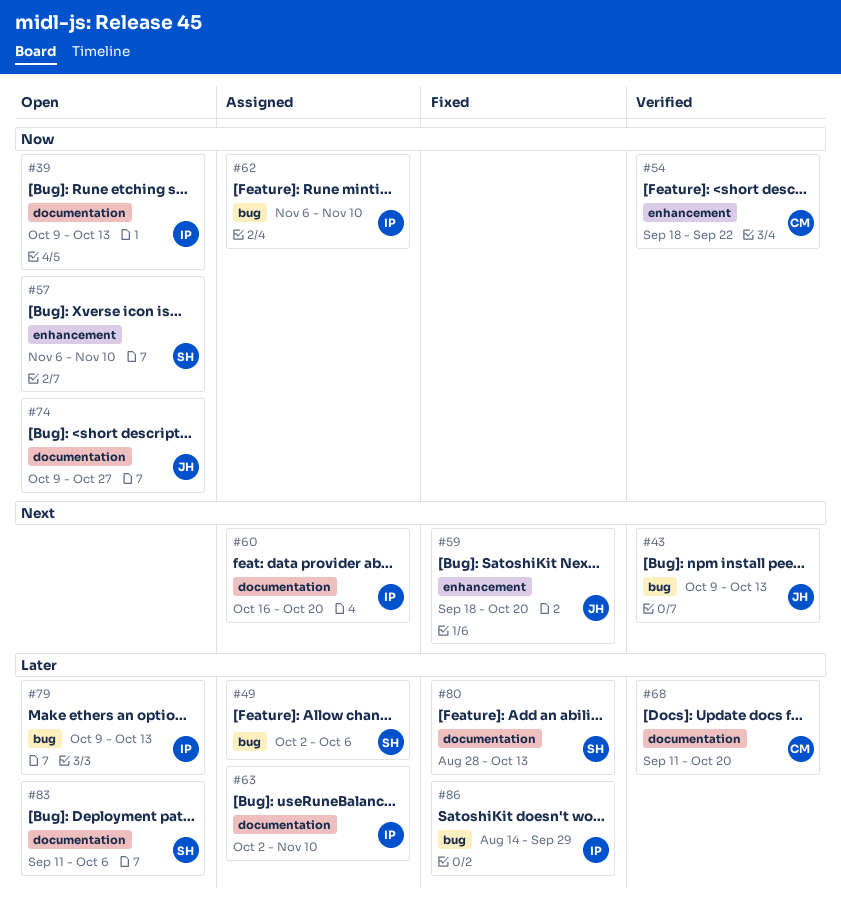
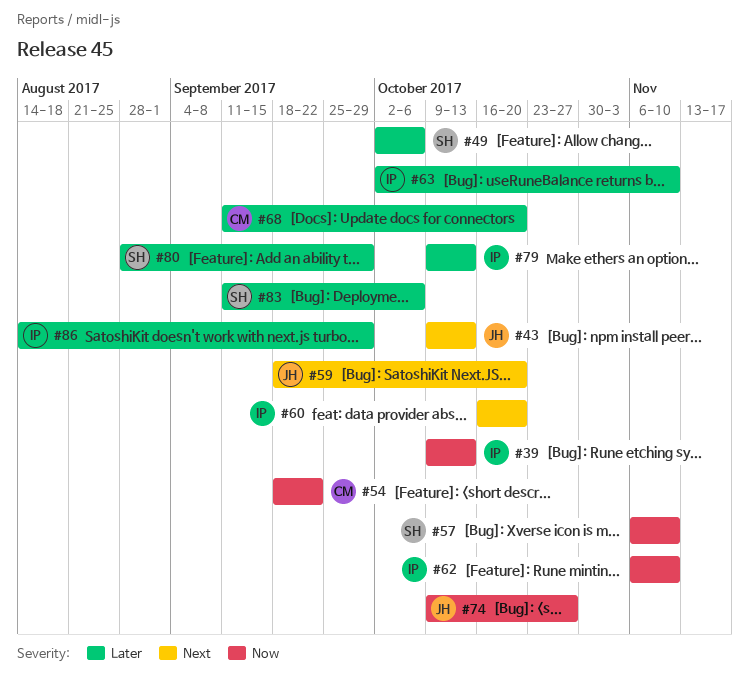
#80, due: Oct 13 -> Sep 29

